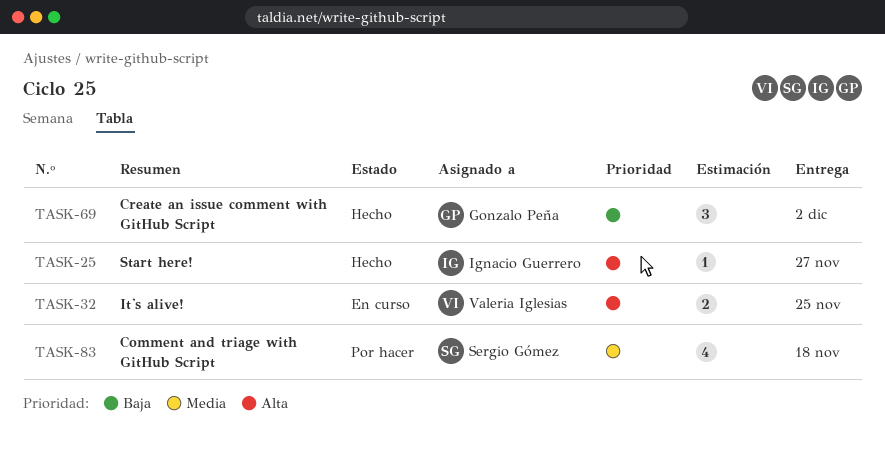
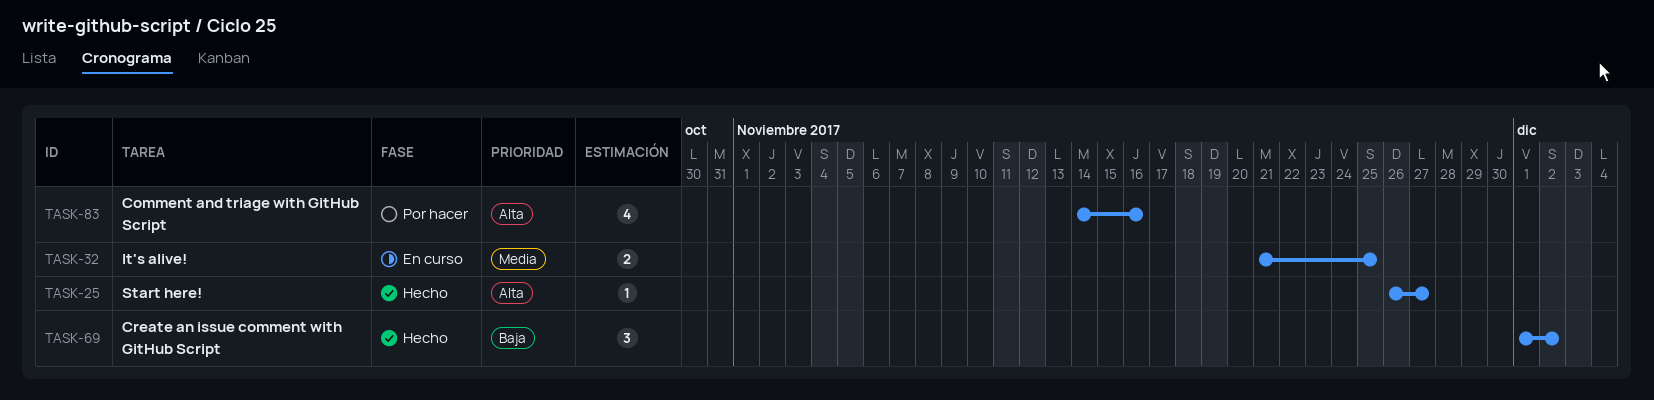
TASK-32, priority: Alta -> Media
TASK-83, priority: Media -> Alta
TASK-83, due: Nov 18 -> Nov 16

